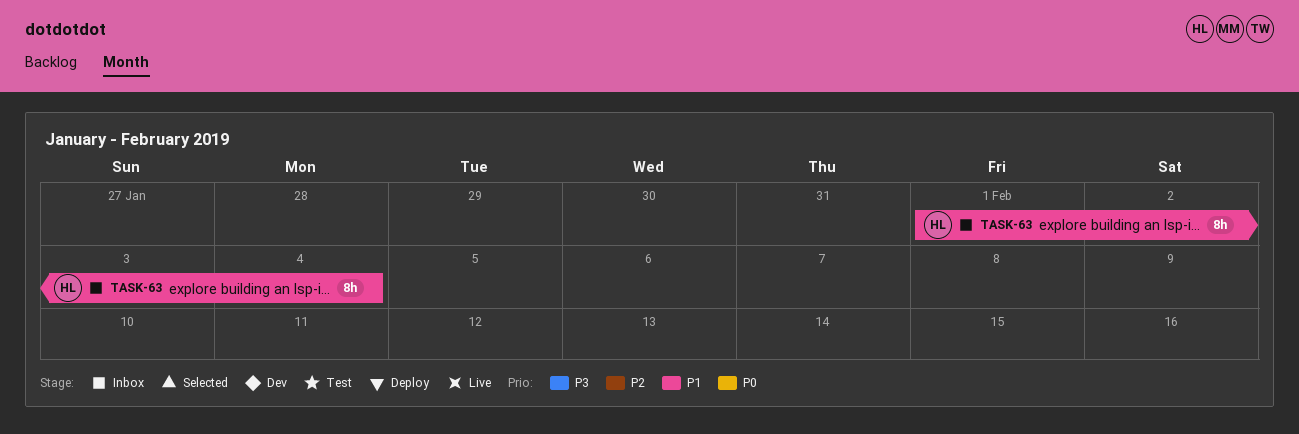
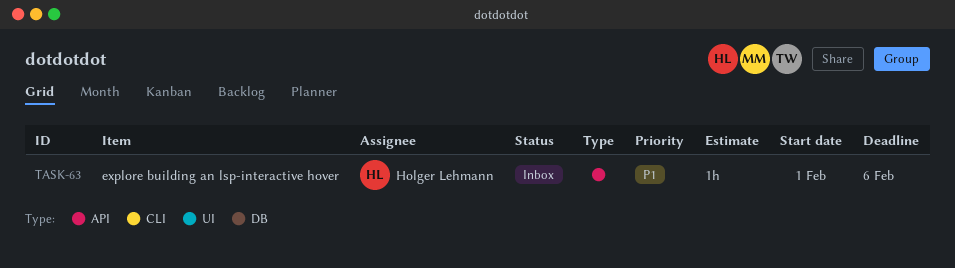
TASK-63, estimate: 8h -> 1h
TASK-63, due: Feb 4 -> Feb 6

